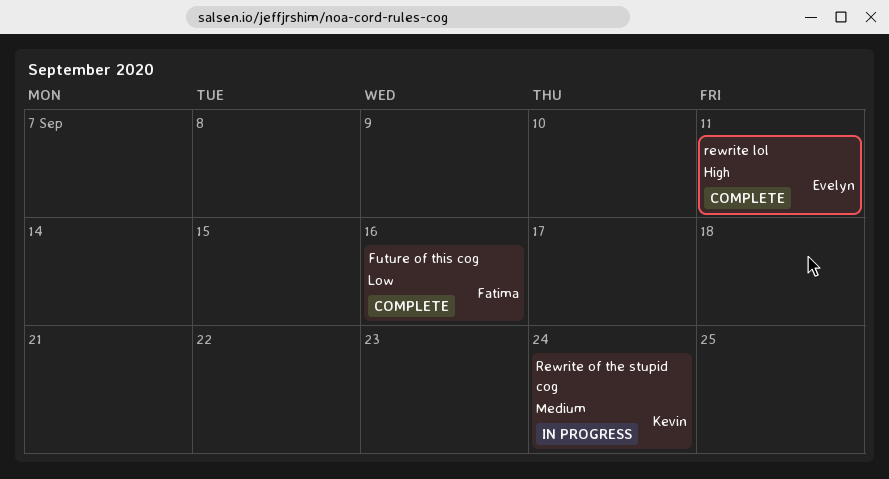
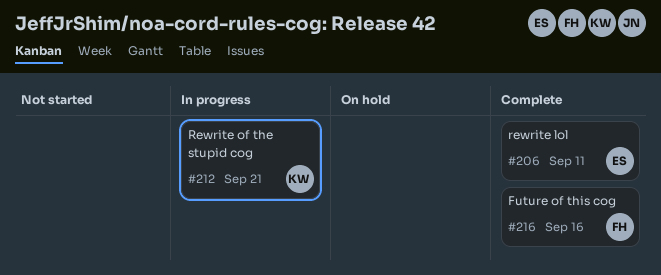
Rewrite of the stupid cog, due: Sep 24 -> Sep 21

